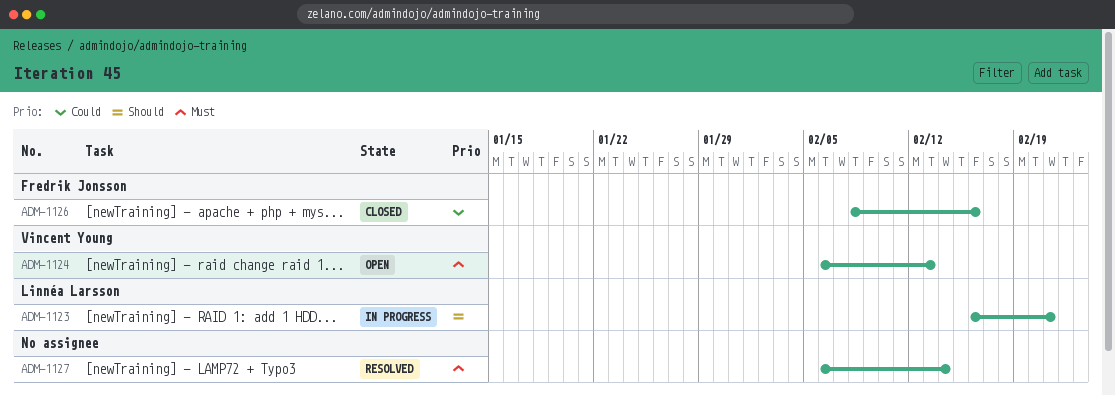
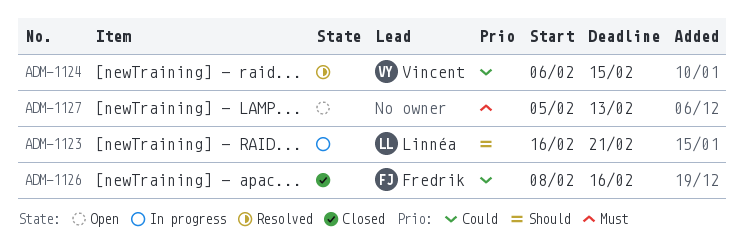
ADM-1124, status: Open -> Resolved
ADM-1124, priority: Must -> Could
ADM-1124, due: Feb 13 -> Feb 15
ADM-1127, status: Resolved -> Open
ADM-1127, start: Feb 6 -> Feb 5
ADM-1127, due: Feb 14 -> Feb 13

